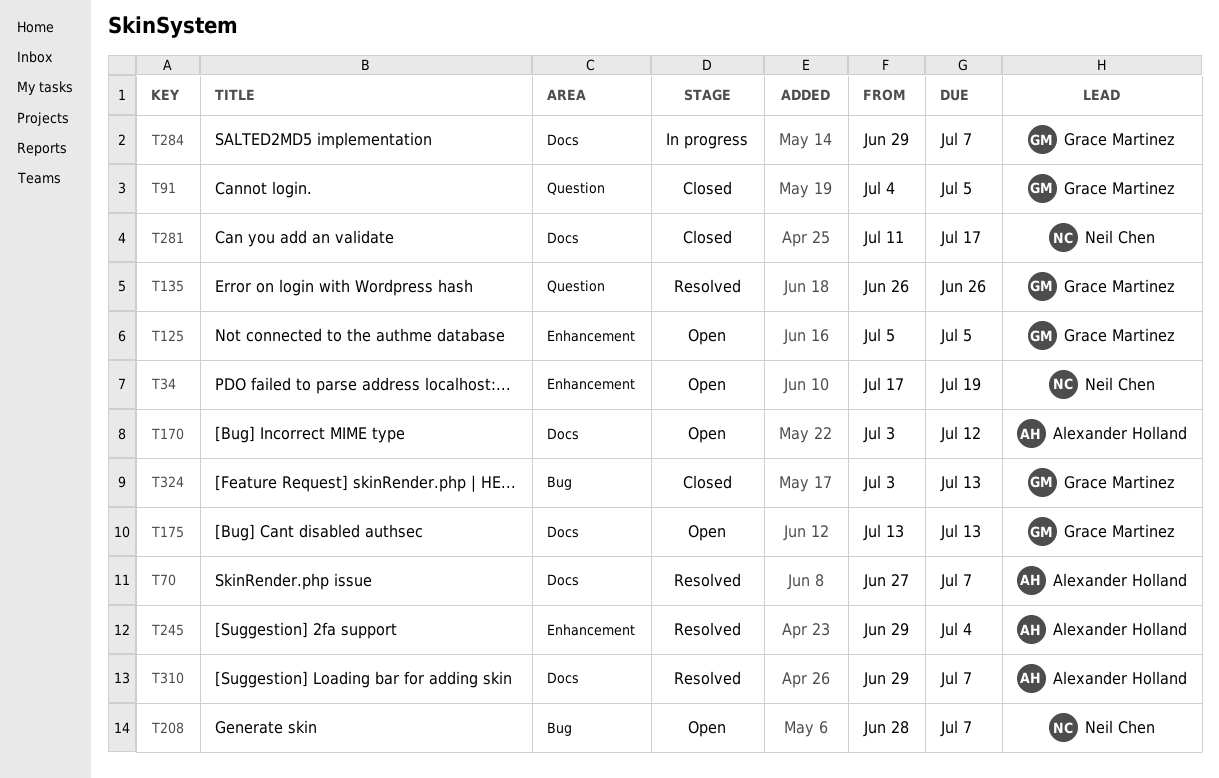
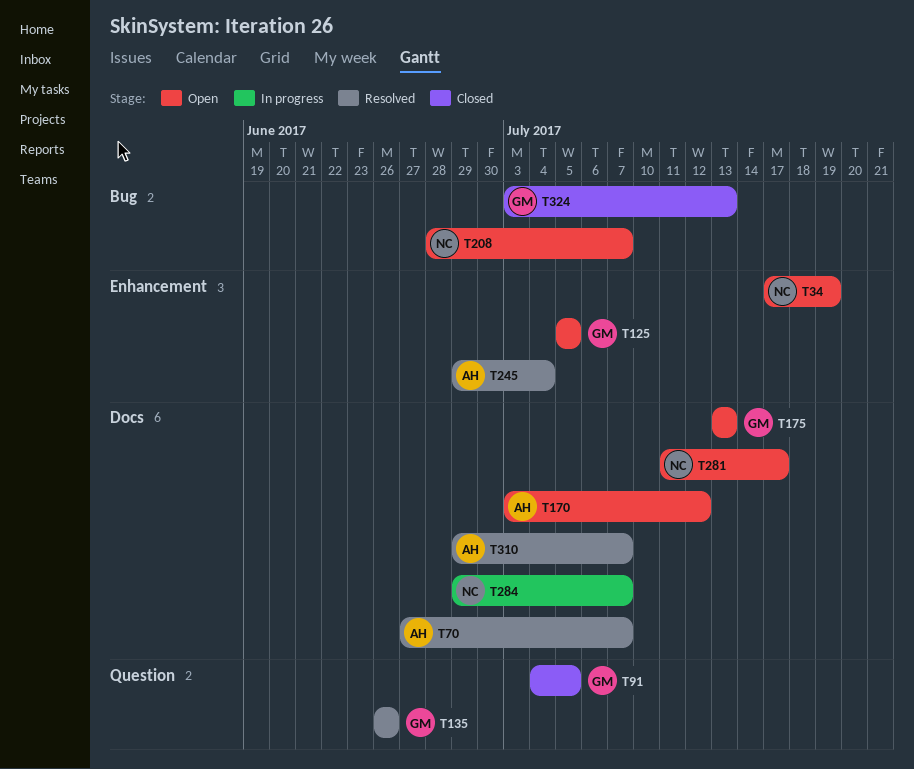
T281, status: Closed -> Open
T284, owner: Grace Martinez -> Neil Chen

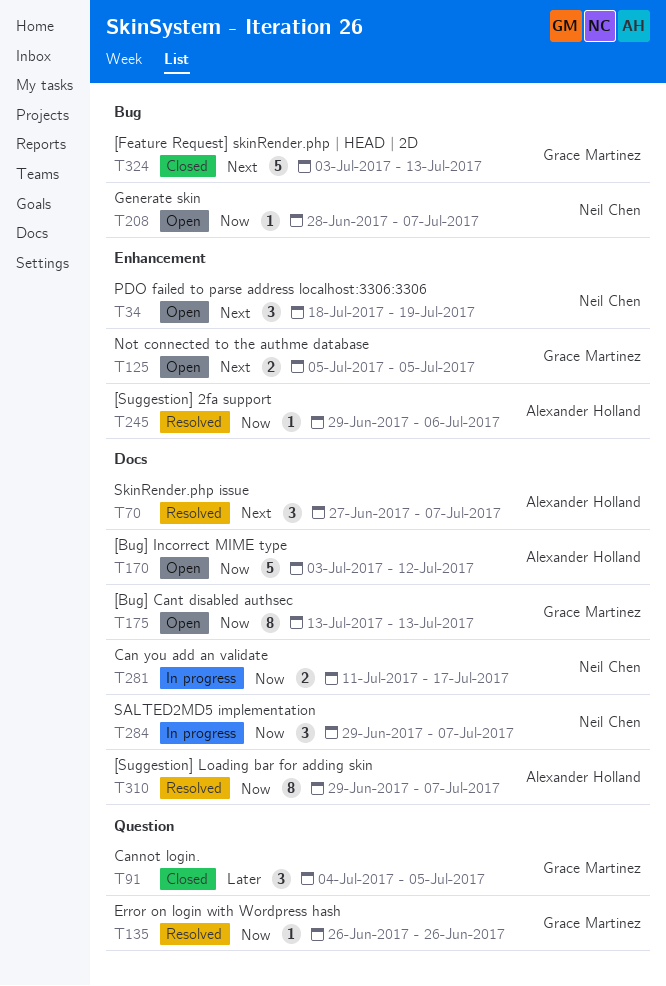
T34, start: Jul 17 -> Jul 18
T245, due: Jul 4 -> Jul 6
T281, status: Open -> In progress

